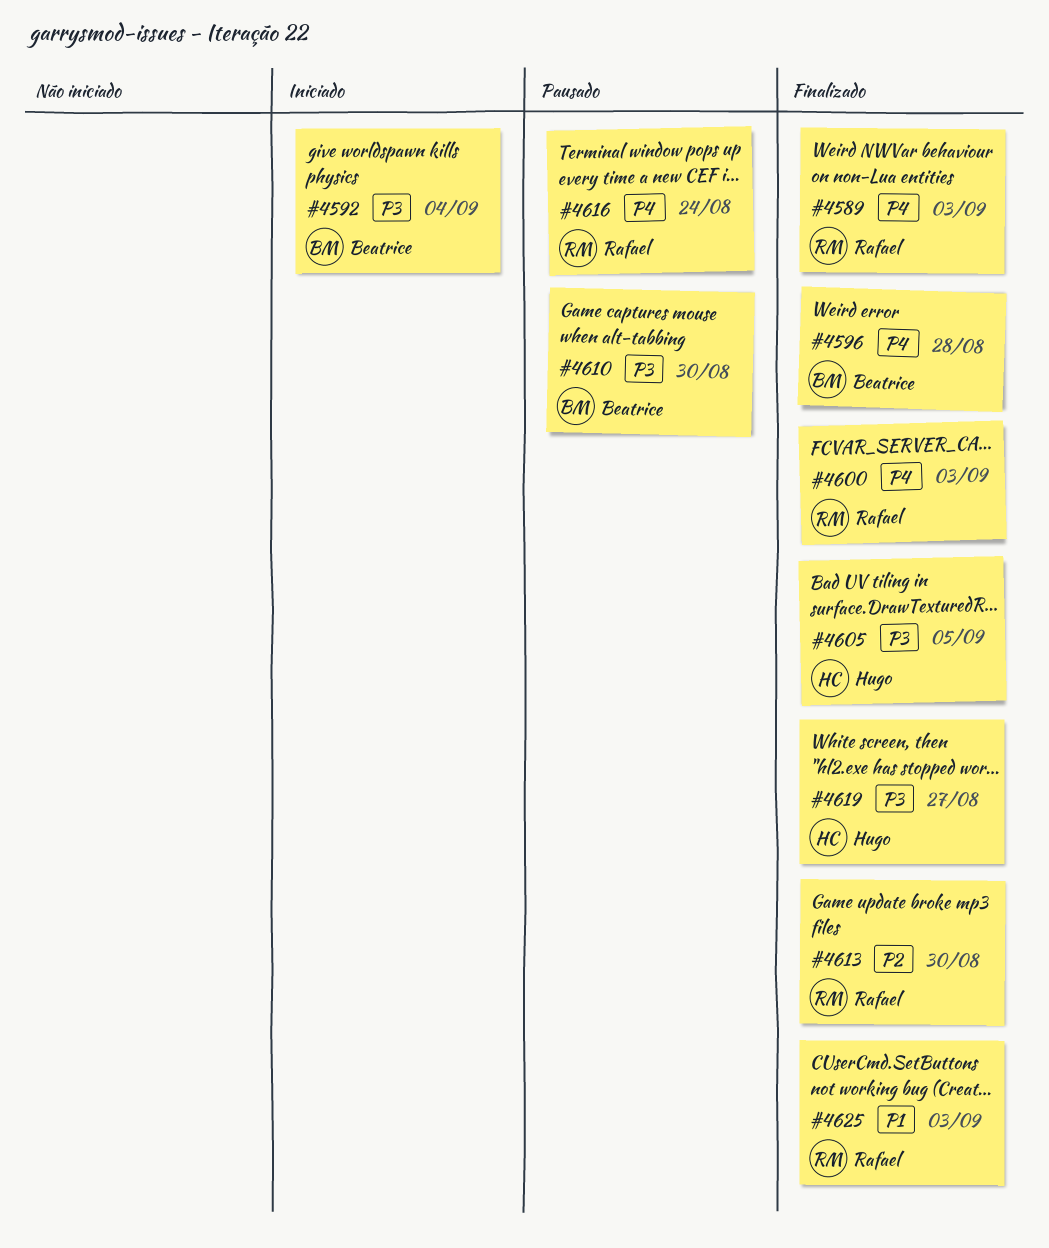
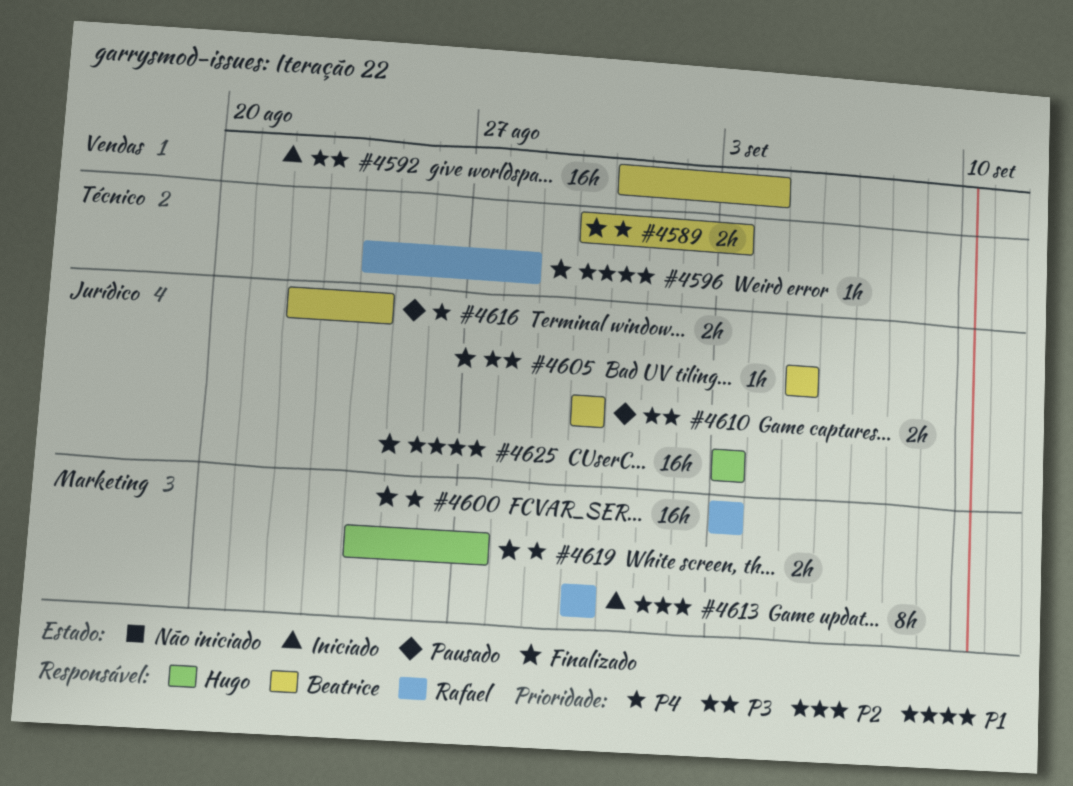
#4589, owner: Rafael -> Beatrice
#4596, owner: Beatrice -> Rafael
#4596, priority: P4 -> P1
#4605, owner: Hugo -> Beatrice
#4613, status: Finalizado -> Iniciado
#4616, owner: Rafael -> Beatrice
#4619, priority: P3 -> P4
#4625, owner: Rafael -> Hugo

